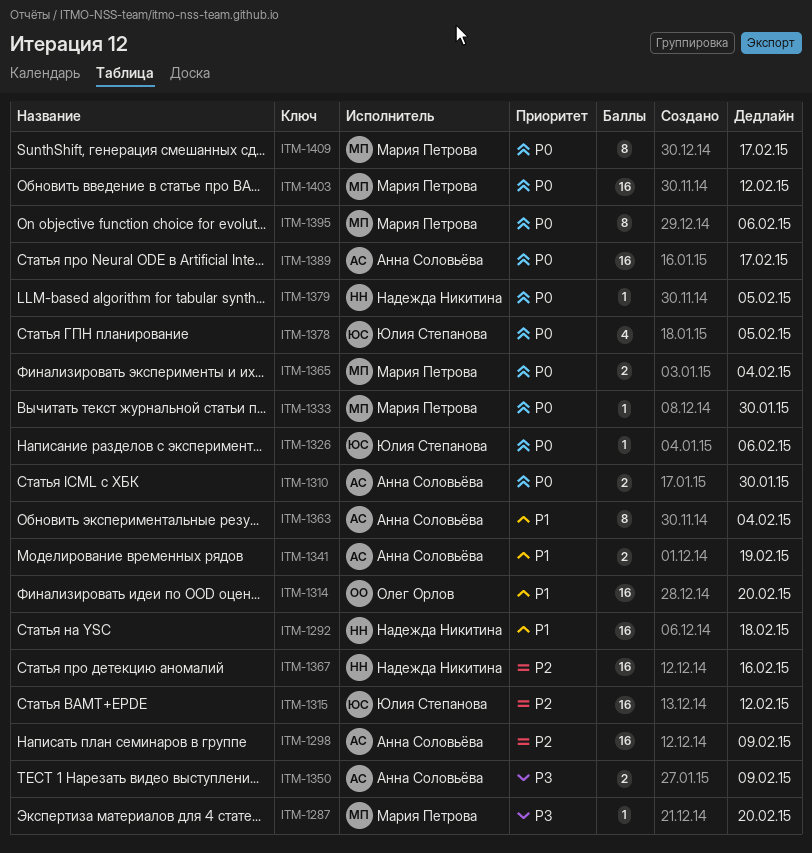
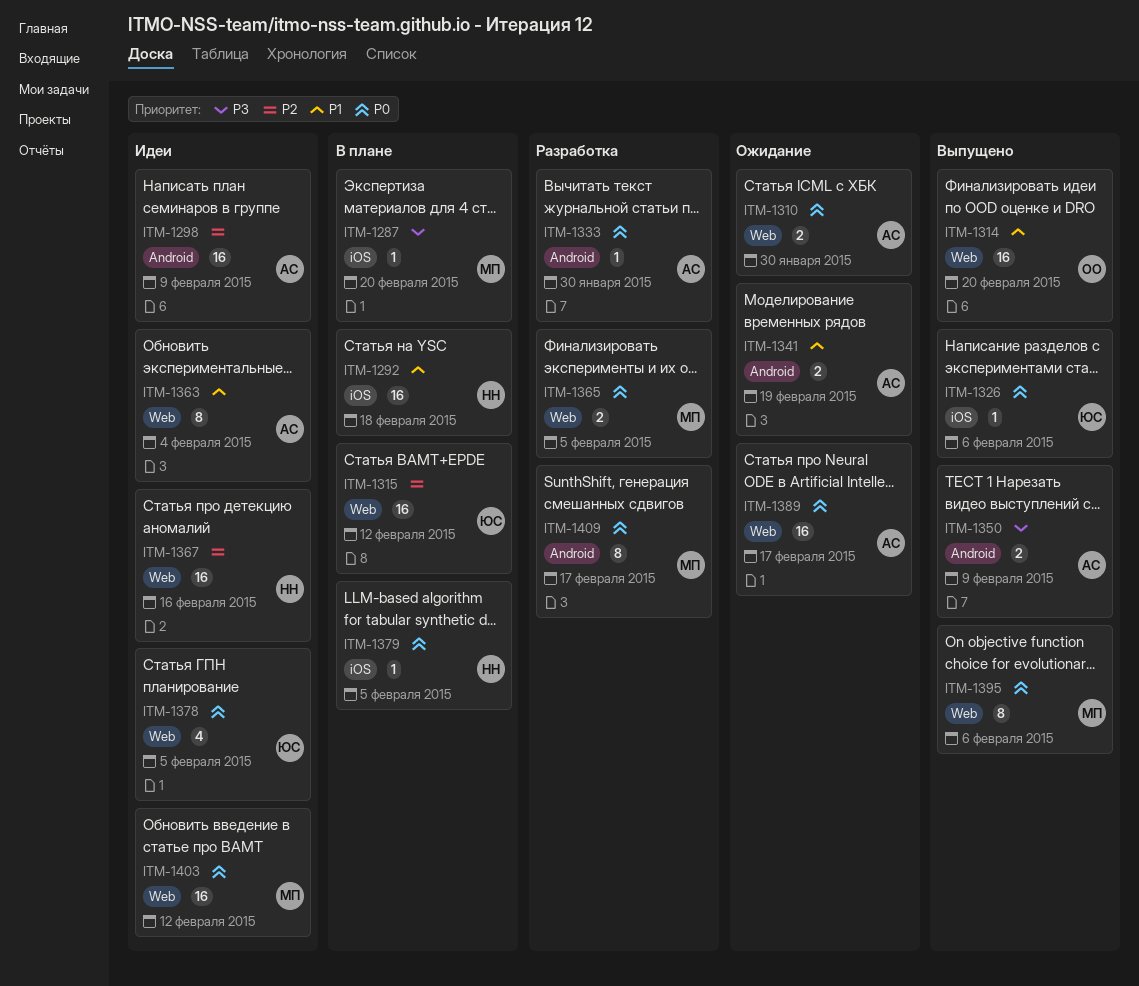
ITM-1333, owner: Мария Петрова -> Анна Соловьёва
ITM-1365, due: Feb 4 -> Feb 5

